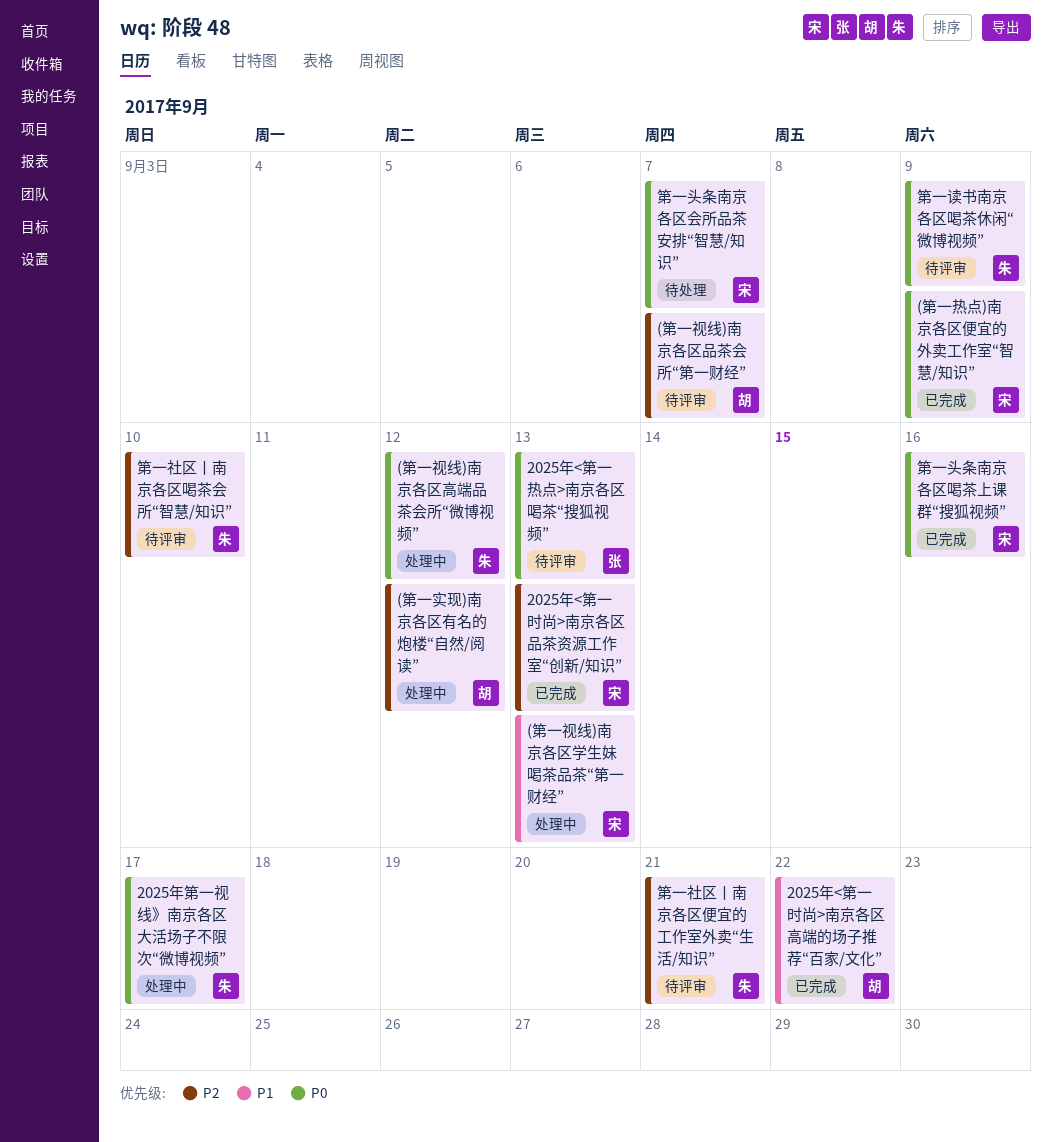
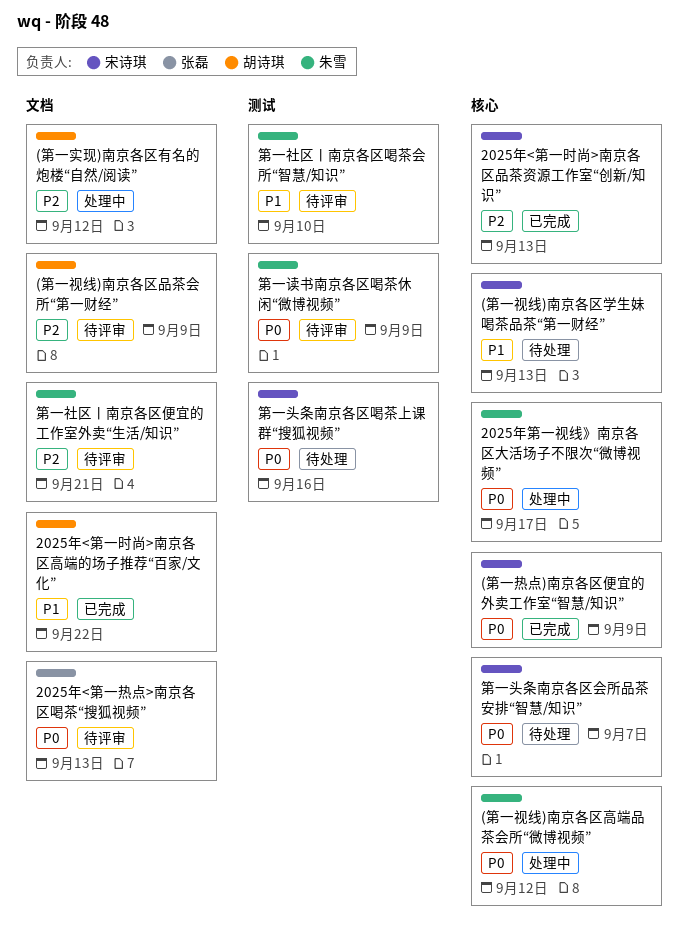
(第一视线)南京各区品茶会所“第一财经”, due: Sep 7 -> Sep 9
(第一视线)南京各区学生妹喝茶品茶“第一财经”, status: 处理中 -> 待处理
第一头条南京各区喝茶上课群“搜狐视频”, status: 已完成 -> 待处理
第一社区丨南京各区喝茶会所“智慧/知识”, priority: P2 -> P1

